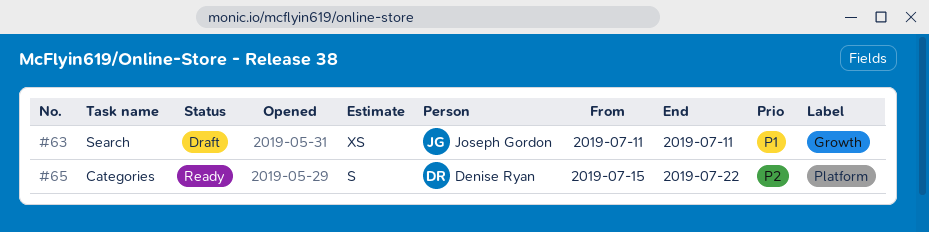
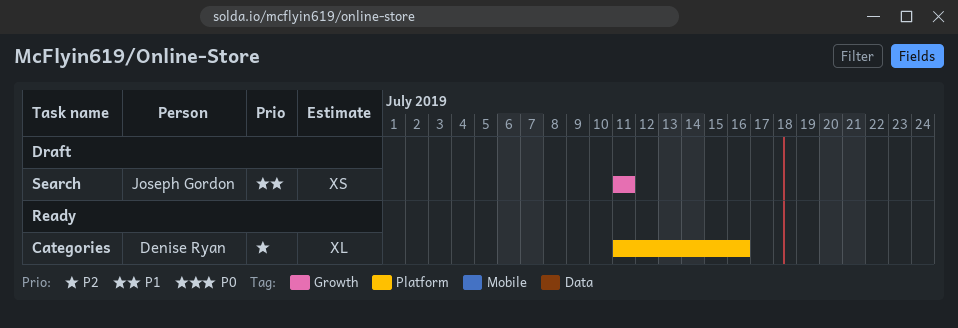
Categories, estimate: S -> XL
Categories, start: Jul 15 -> Jul 11
Categories, due: Jul 22 -> Jul 16

